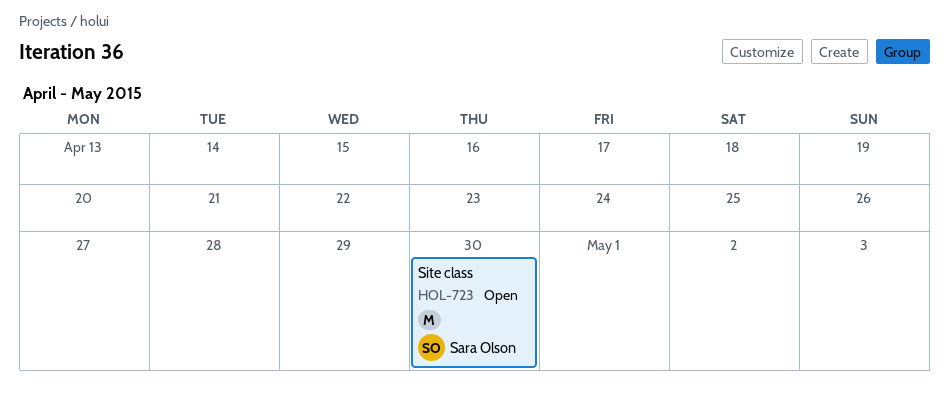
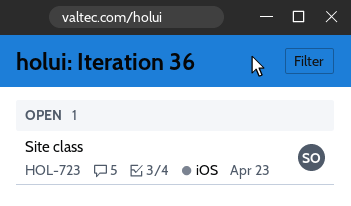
HOL-723, due: Apr 30 -> Apr 23

